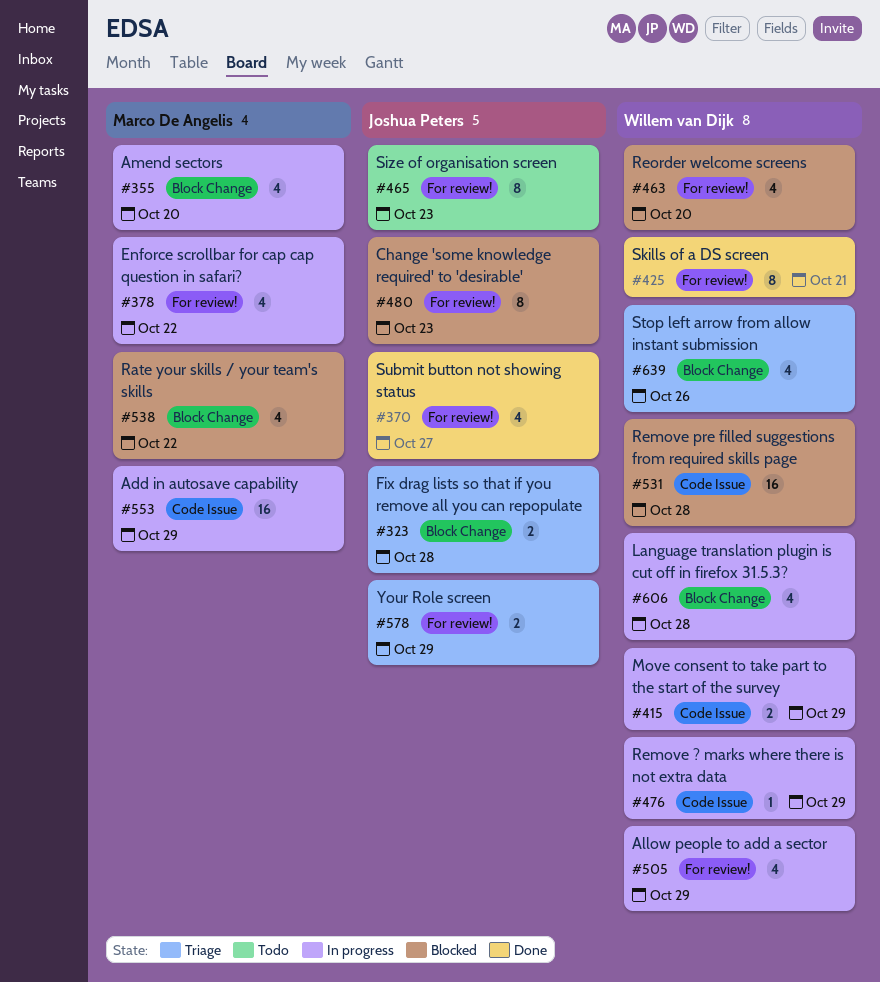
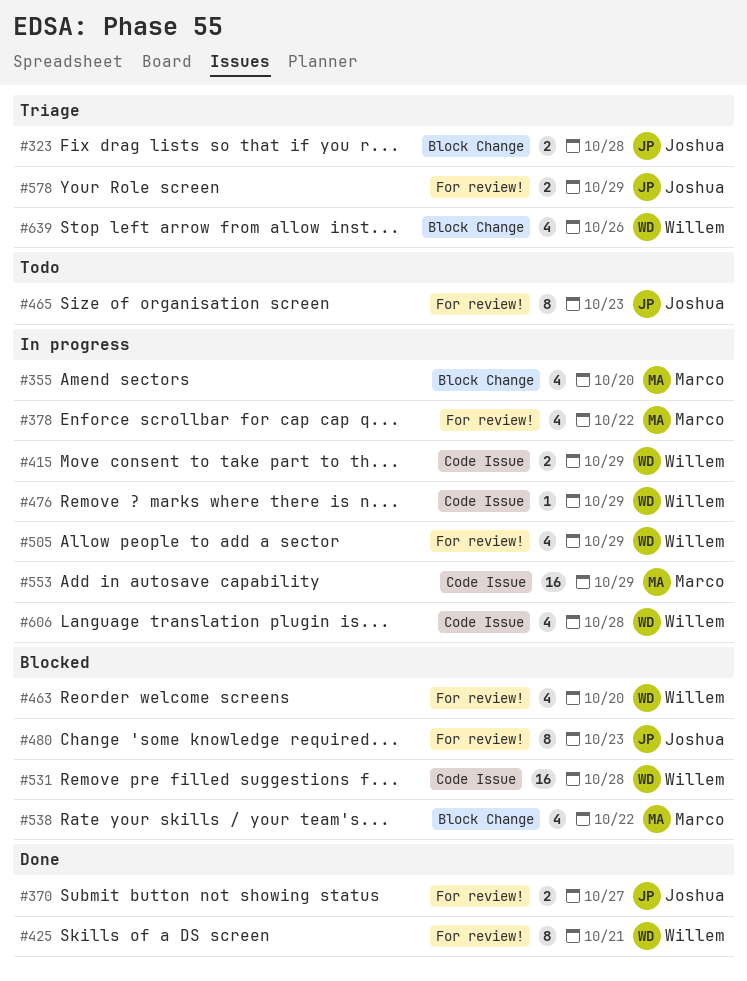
#370, estimate: 4 -> 2
#606, label: Block Change -> Code Issue

